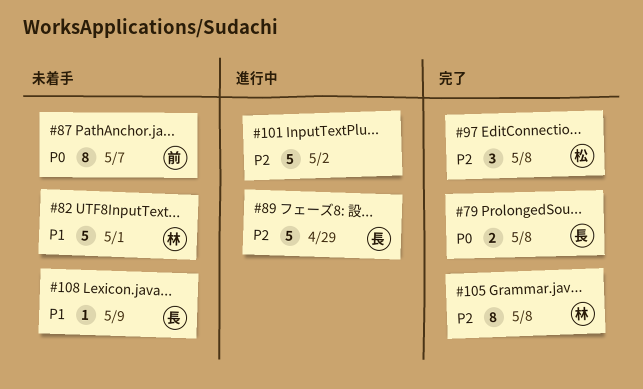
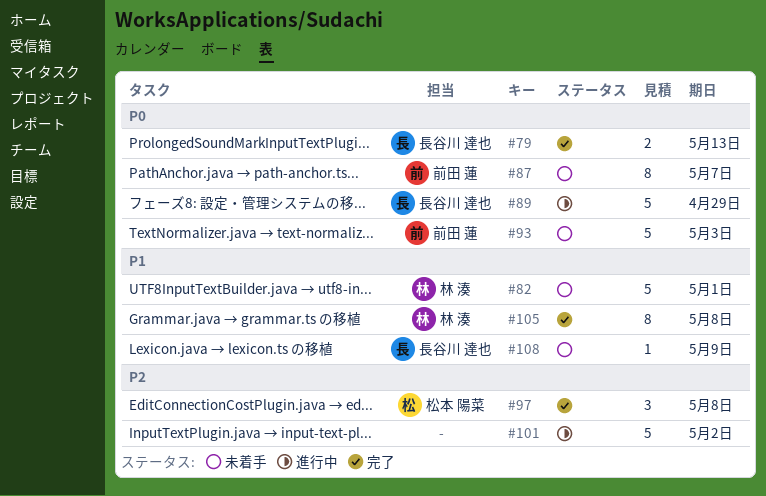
#79, due: May 8 -> May 13
#89, priority: P2 -> P0
#93: none -> present
#105, priority: P2 -> P1

